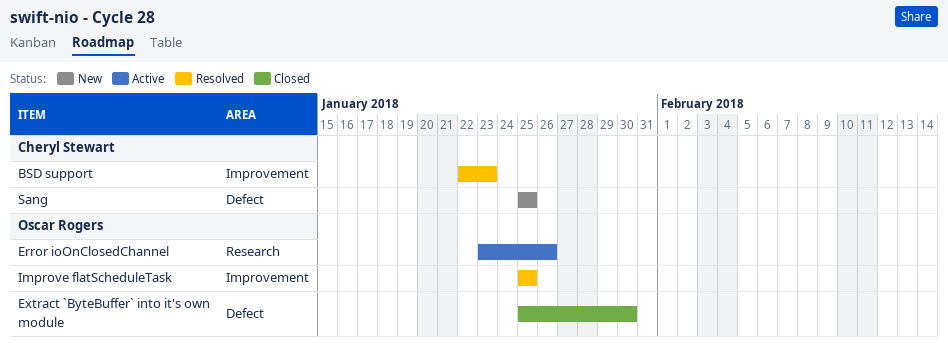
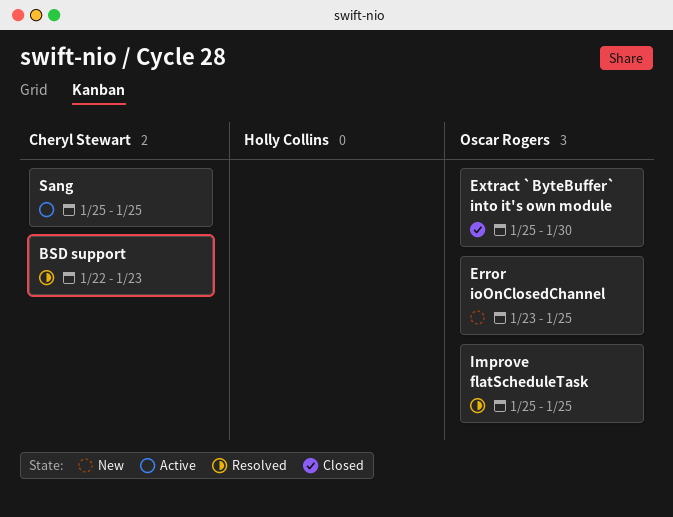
Error ioOnClosedChannel, status: Active -> New
Error ioOnClosedChannel, due: Jan 26 -> Jan 25
Sang, status: New -> Active

